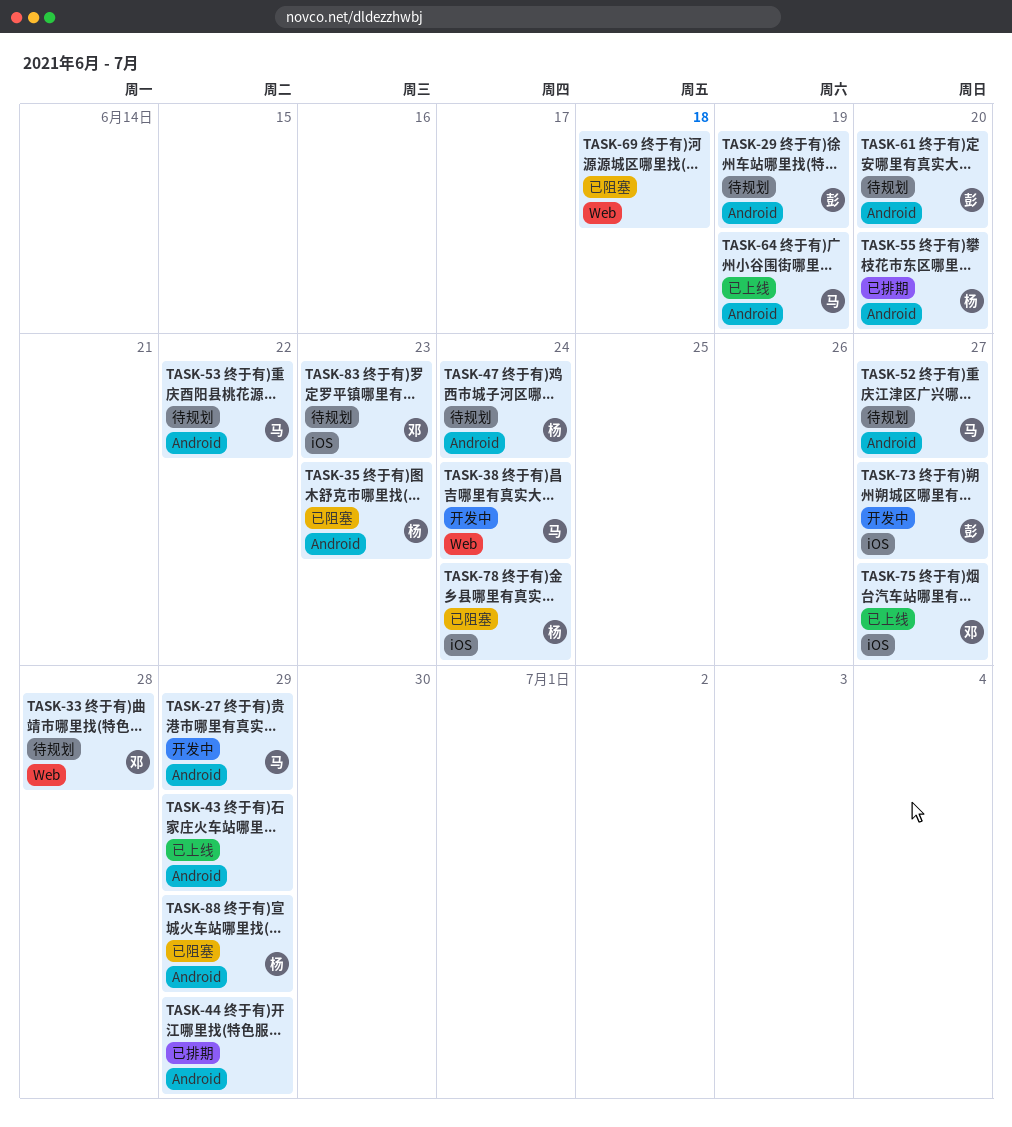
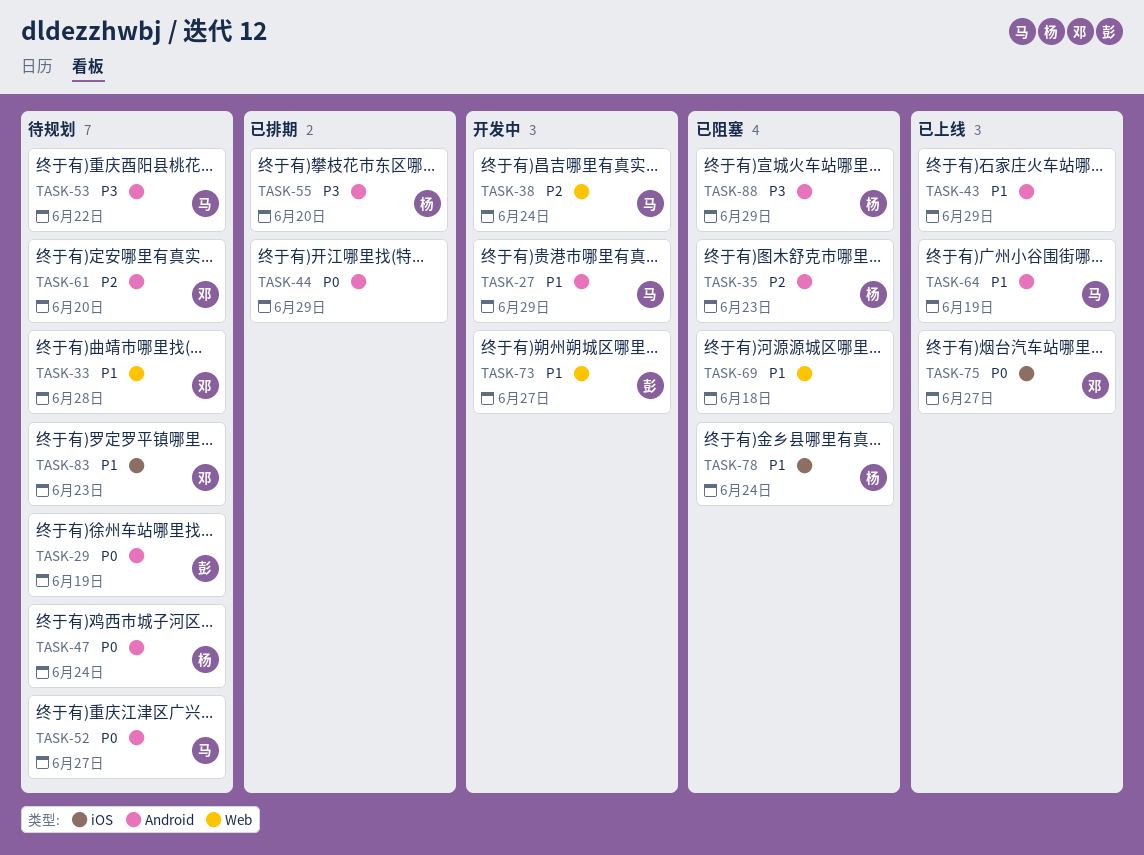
TASK-61, owner: 彭 -> 邓
TASK-73, label: iOS -> Web

